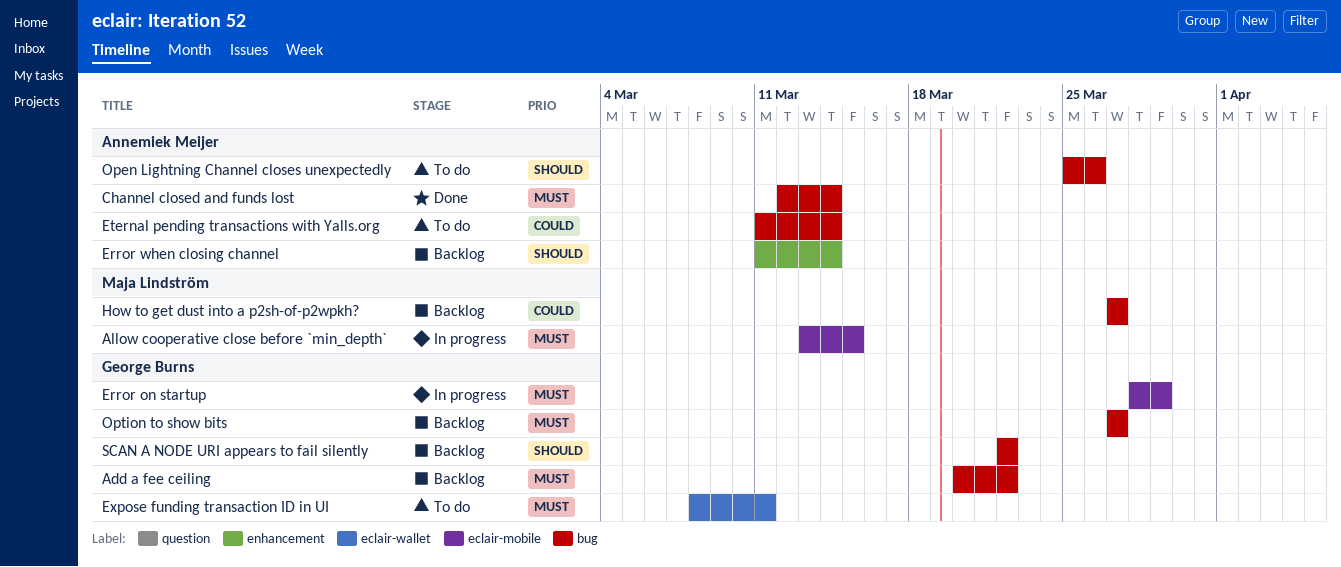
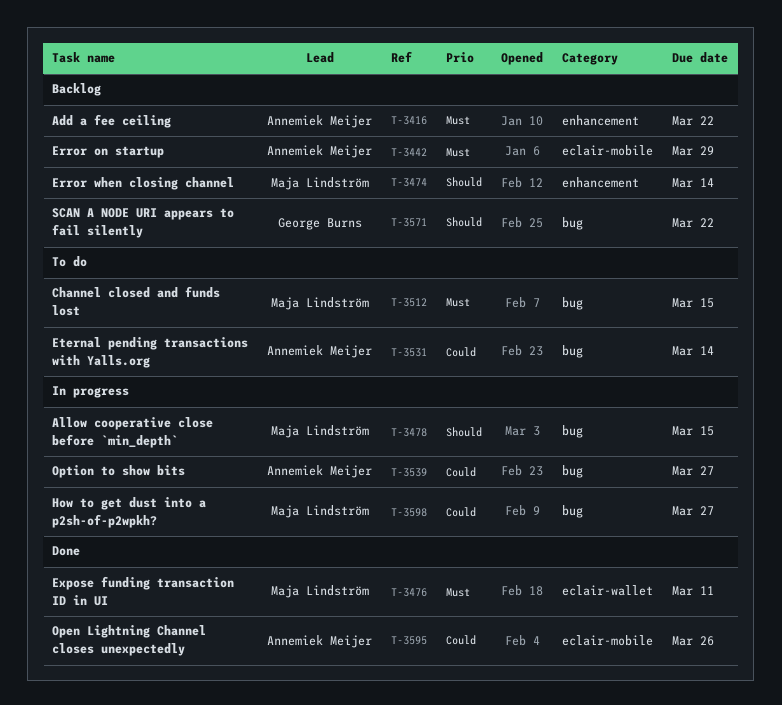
Add a fee ceiling, owner: George Burns -> Annemiek Meijer
Add a fee ceiling, label: bug -> enhancement
Allow cooperative close before `min_depth`, priority: Must -> Should
Allow cooperative close before `min_depth`, label: eclair-mobile -> bug
Channel closed and funds lost, status: Done -> To do
Channel closed and funds lost, owner: Annemiek Meijer -> Maja Lindström
Channel closed and funds lost, due: Mar 14 -> Mar 15
Error on startup, status: In progress -> Backlog
Error on startup, owner: George Burns -> Annemiek Meijer
Error when closing channel, owner: Annemiek Meijer -> Maja Lindström
Expose funding transaction ID in UI, status: To do -> Done
Expose funding transaction ID in UI, owner: George Burns -> Maja Lindström
How to get dust into a p2sh-of-p2wpkh?, status: Backlog -> In progress
Open Lightning Channel closes unexpectedly, status: To do -> Done
Open Lightning Channel closes unexpectedly, priority: Should -> Could
Open Lightning Channel closes unexpectedly, label: bug -> eclair-mobile
Option to show bits, status: Backlog -> In progress
Option to show bits, owner: George Burns -> Annemiek Meijer
Option to show bits, priority: Must -> Could

